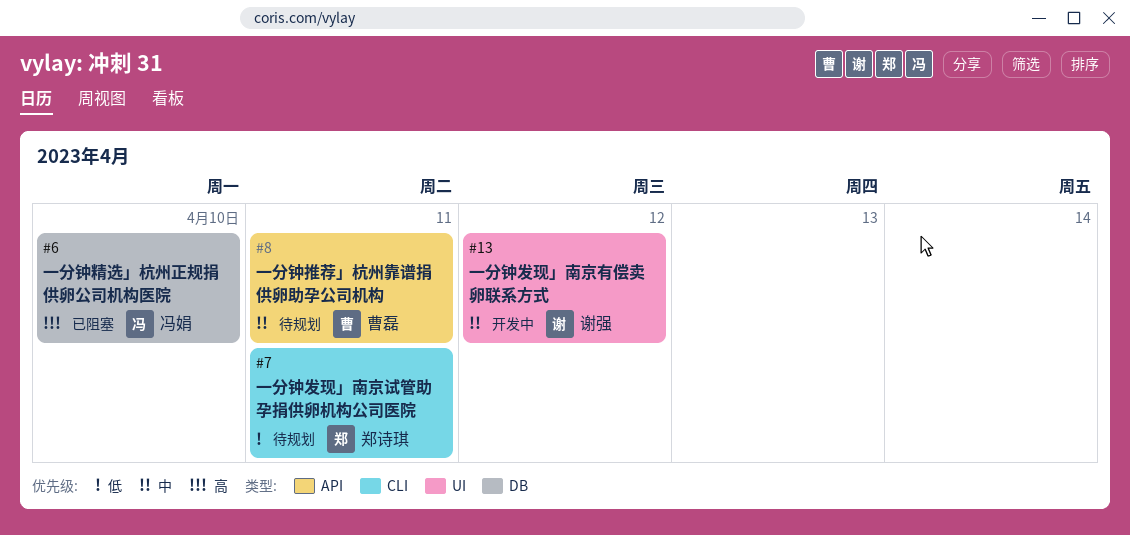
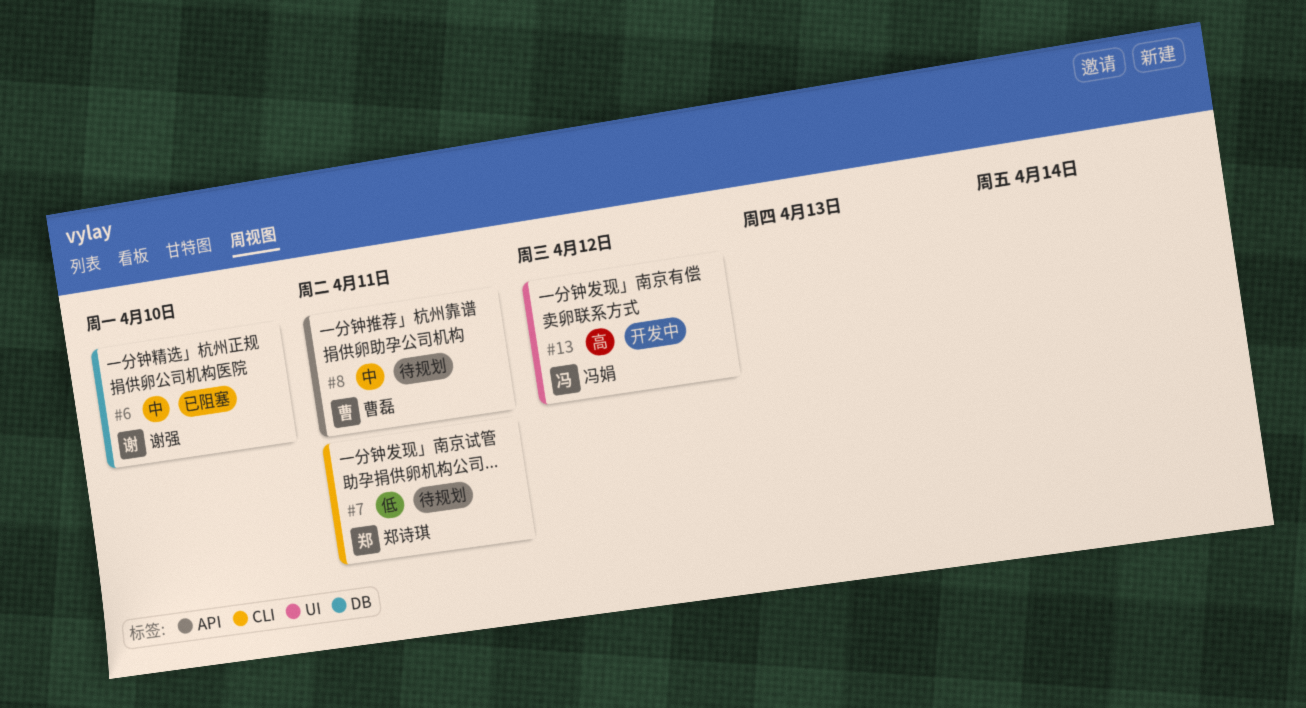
#6, owner: 冯娟 -> 谢强
#6, priority: 高 -> 中
#13, owner: 谢强 -> 冯娟
#13, priority: 中 -> 高

